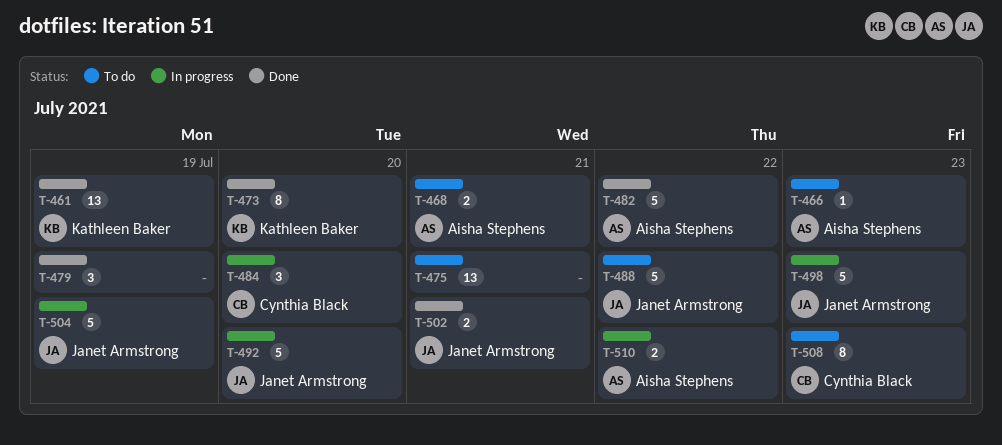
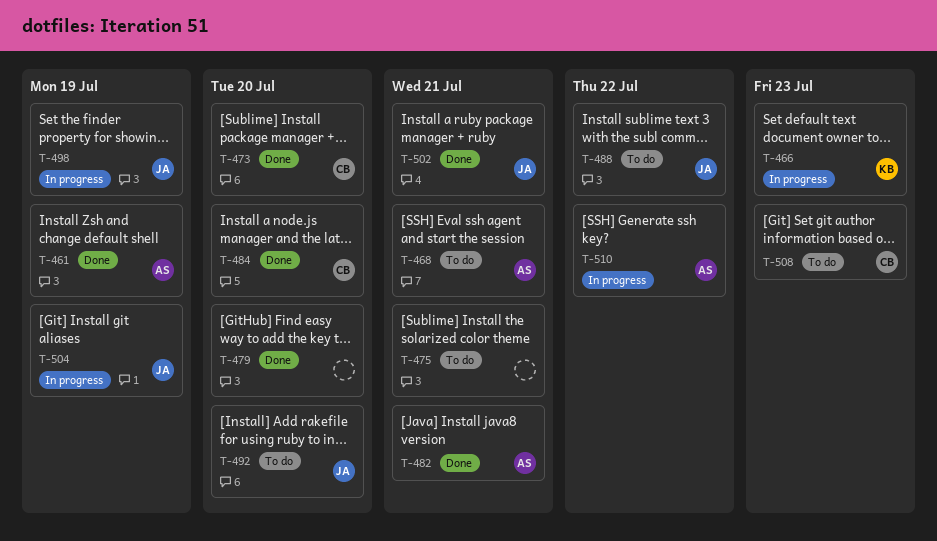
T-461, owner: Kathleen Baker -> Aisha Stephens
T-466, status: To do -> In progress
T-466, owner: Aisha Stephens -> Kathleen Baker
T-473, owner: Kathleen Baker -> Cynthia Black
T-479, due: Jul 19 -> Jul 20
T-482, due: Jul 22 -> Jul 21
T-484, status: In progress -> Done
T-492, status: In progress -> To do
T-498, due: Jul 23 -> Jul 19

